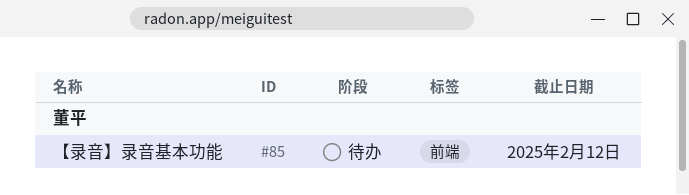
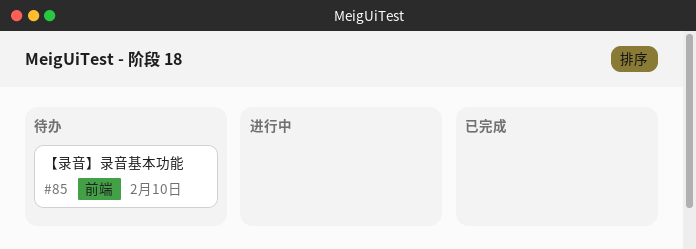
#85, due: Feb 12 -> Feb 10

